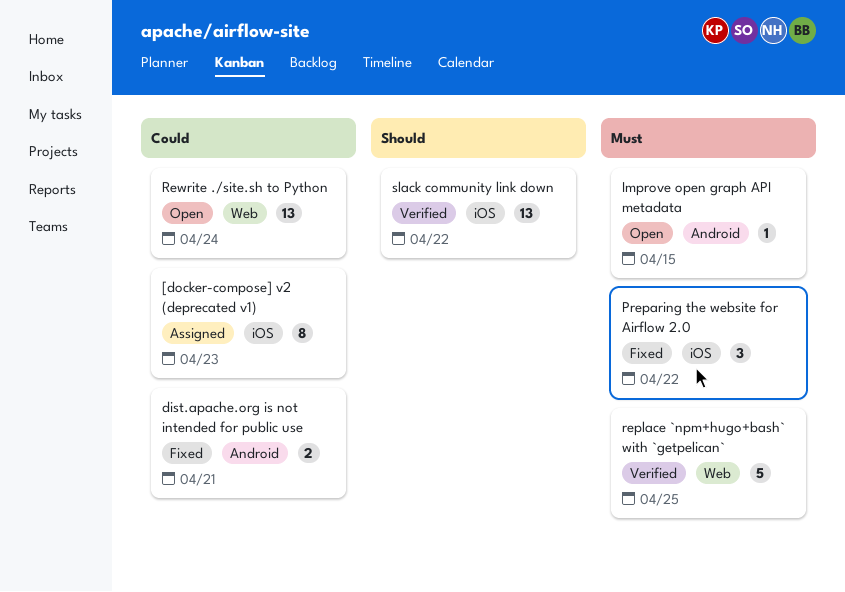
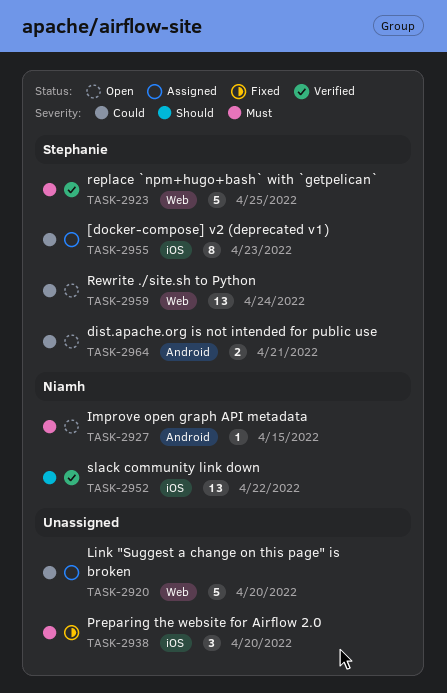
dist.apache.org is not intended for public use, status: Fixed -> Open
Link "Suggest a change on this page" is broken: none -> present
Preparing the website for Airflow 2.0, due: Apr 22 -> Apr 20

